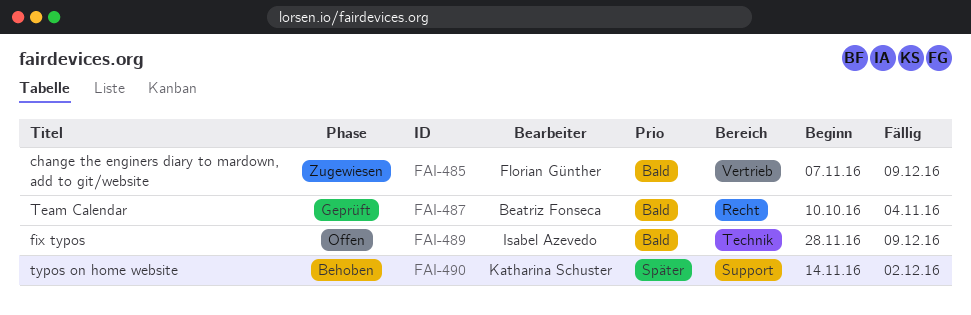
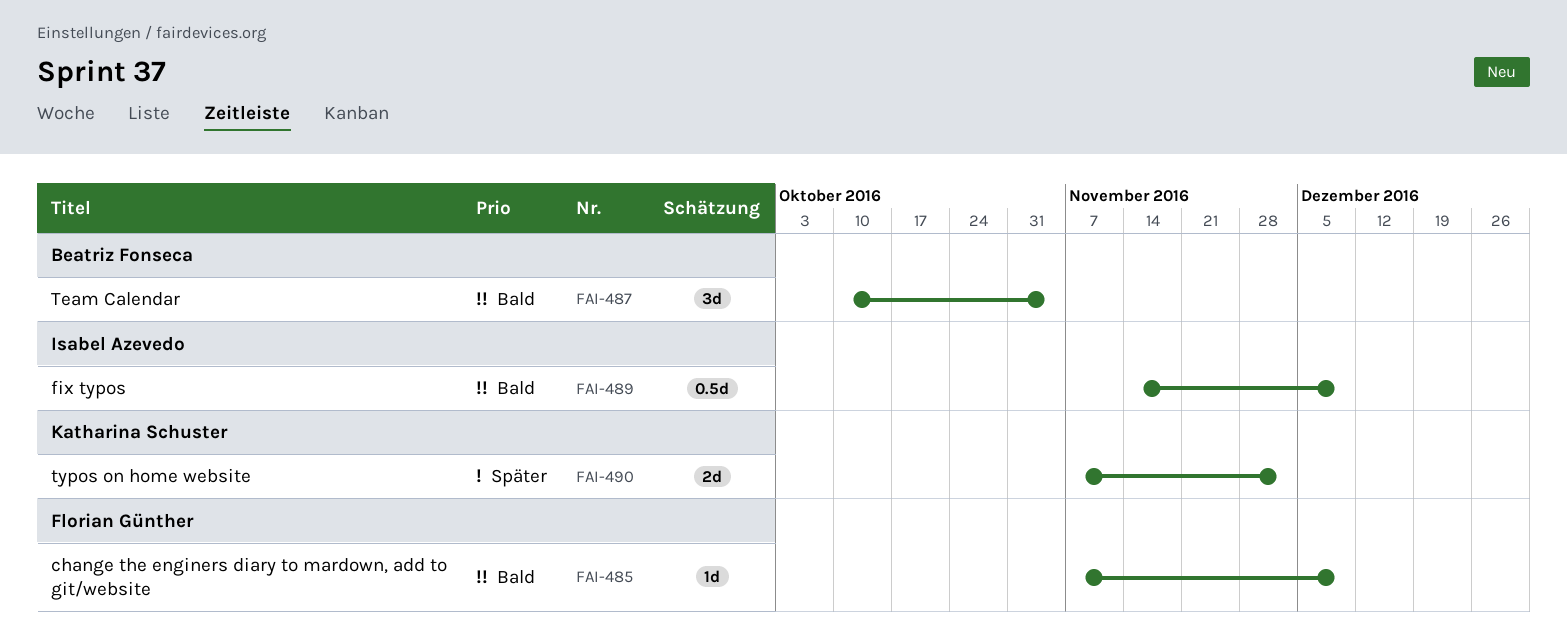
FAI-489, start: Nov 28 -> Nov 14
FAI-490, start: Nov 14 -> Nov 7

